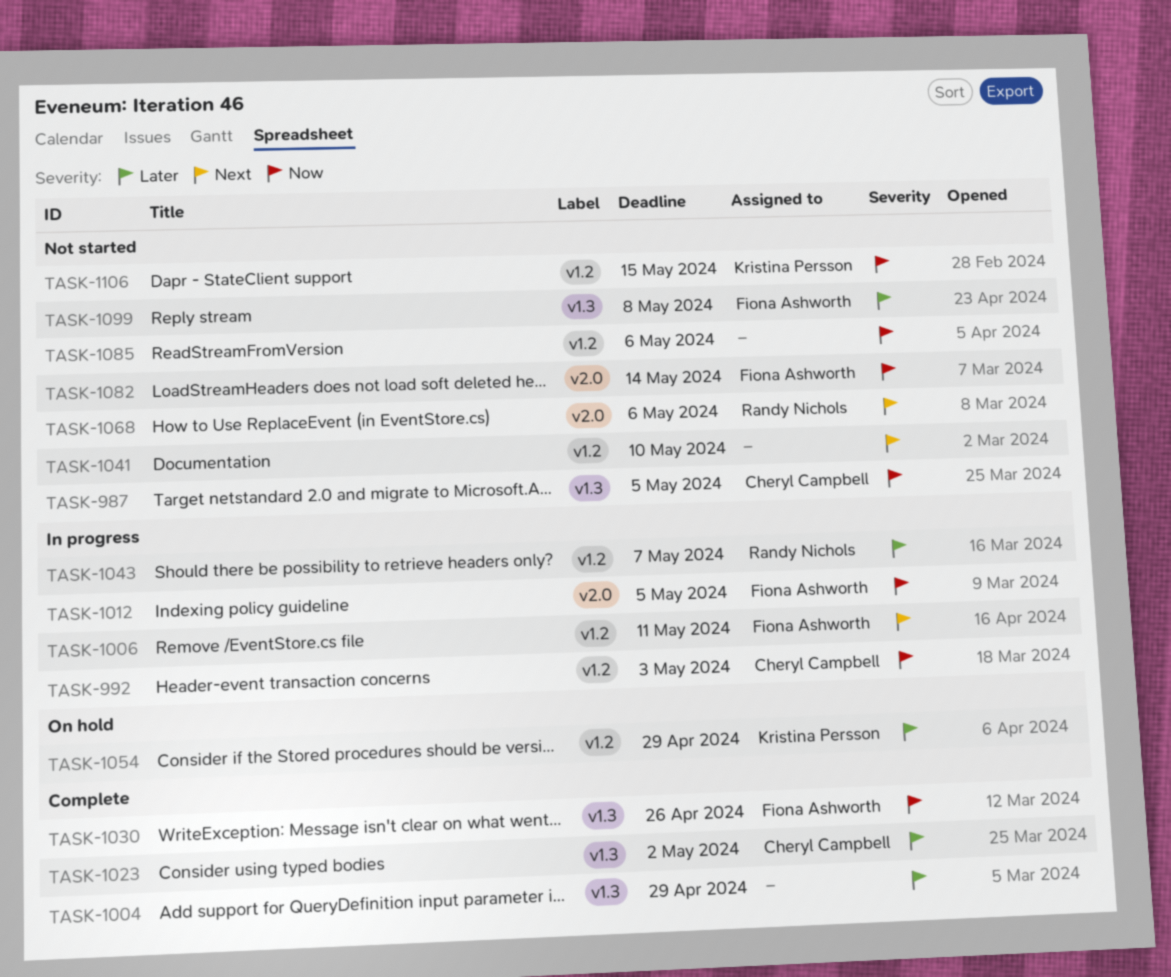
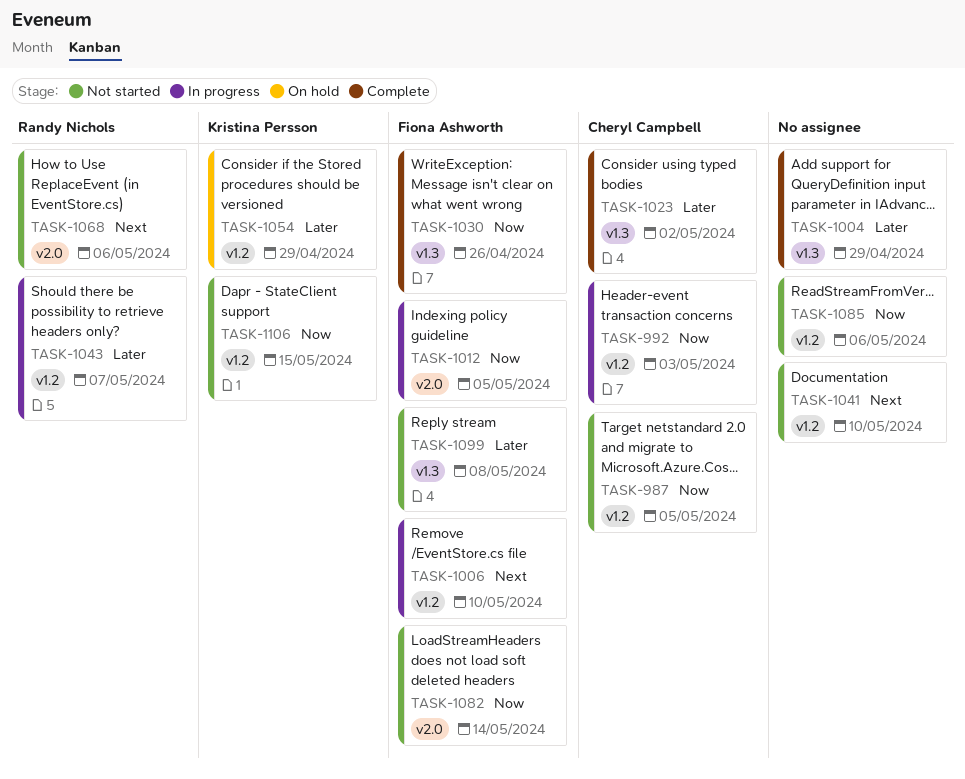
TASK-987, label: v1.3 -> v1.2
TASK-1006, due: May 11 -> May 10

